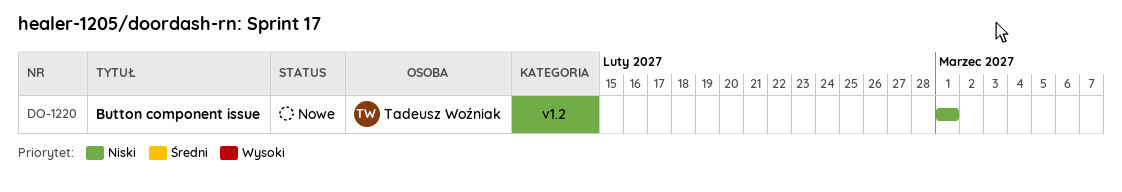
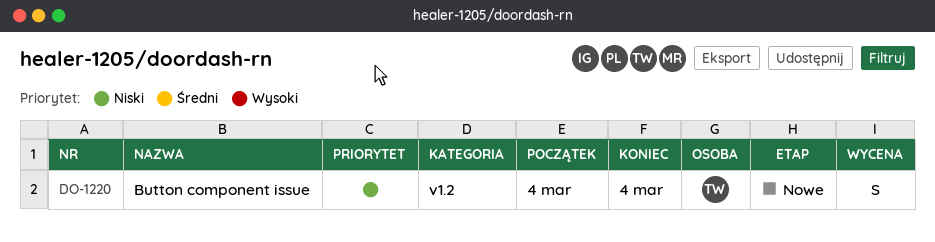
DO-1220, start: Mar 1 -> Mar 4
DO-1220, due: Mar 1 -> Mar 4

